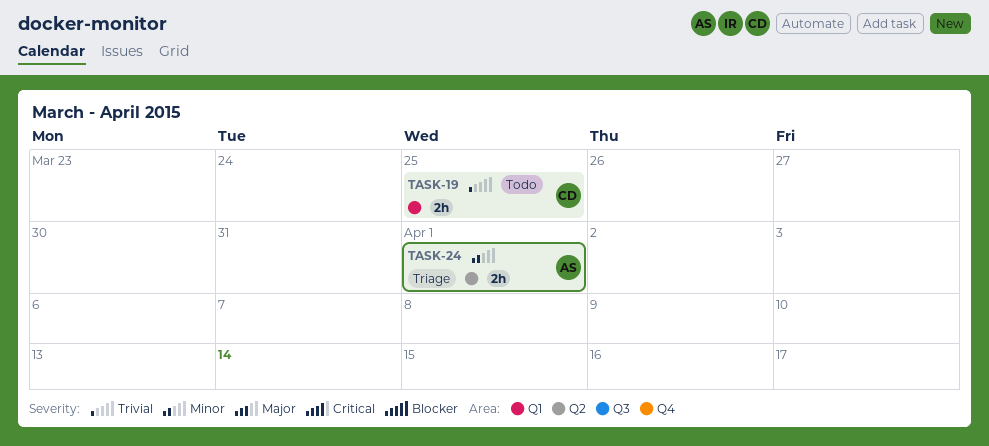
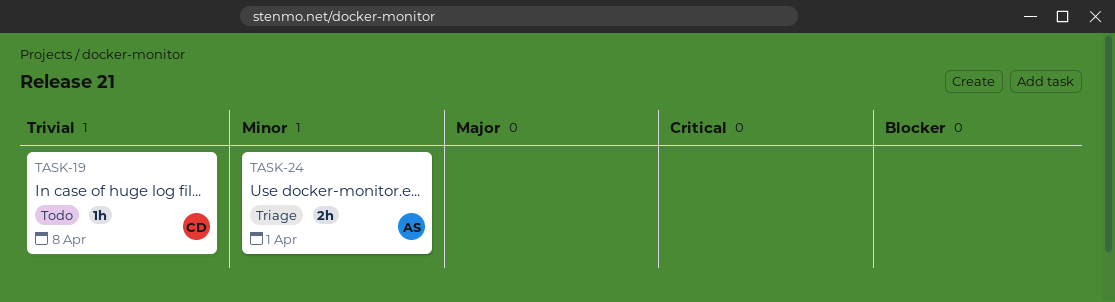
TASK-19, estimate: 2h -> 1h
TASK-19, due: Mar 25 -> Apr 8

